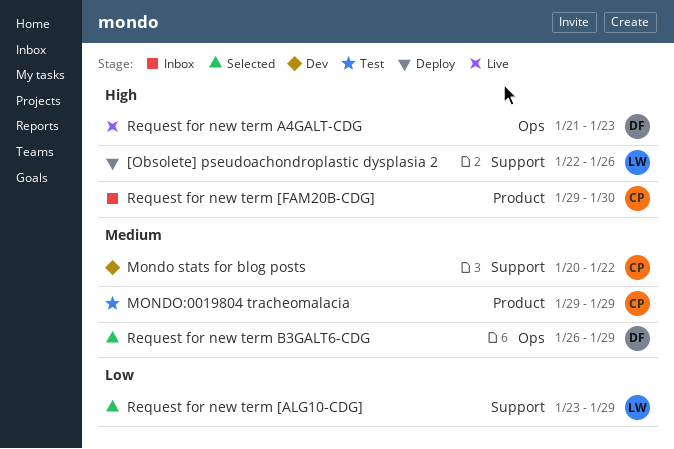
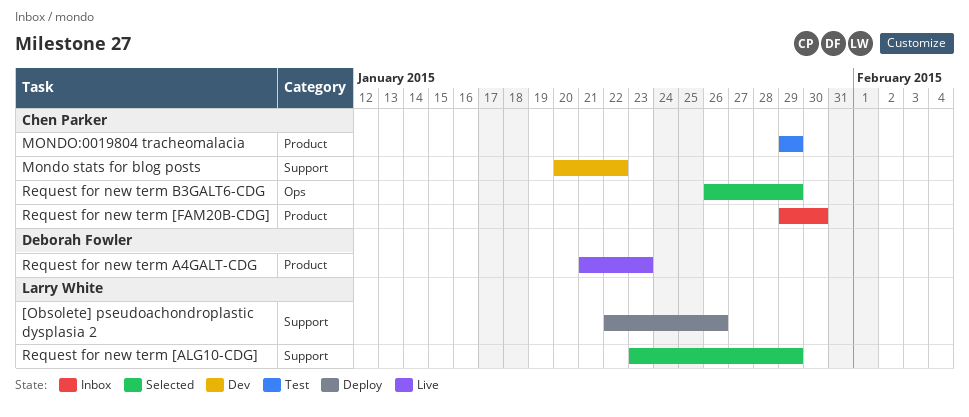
Request for new term A4GALT-CDG, label: Ops -> Product
Request for new term B3GALT6-CDG, owner: Deborah Fowler -> Chen Parker

